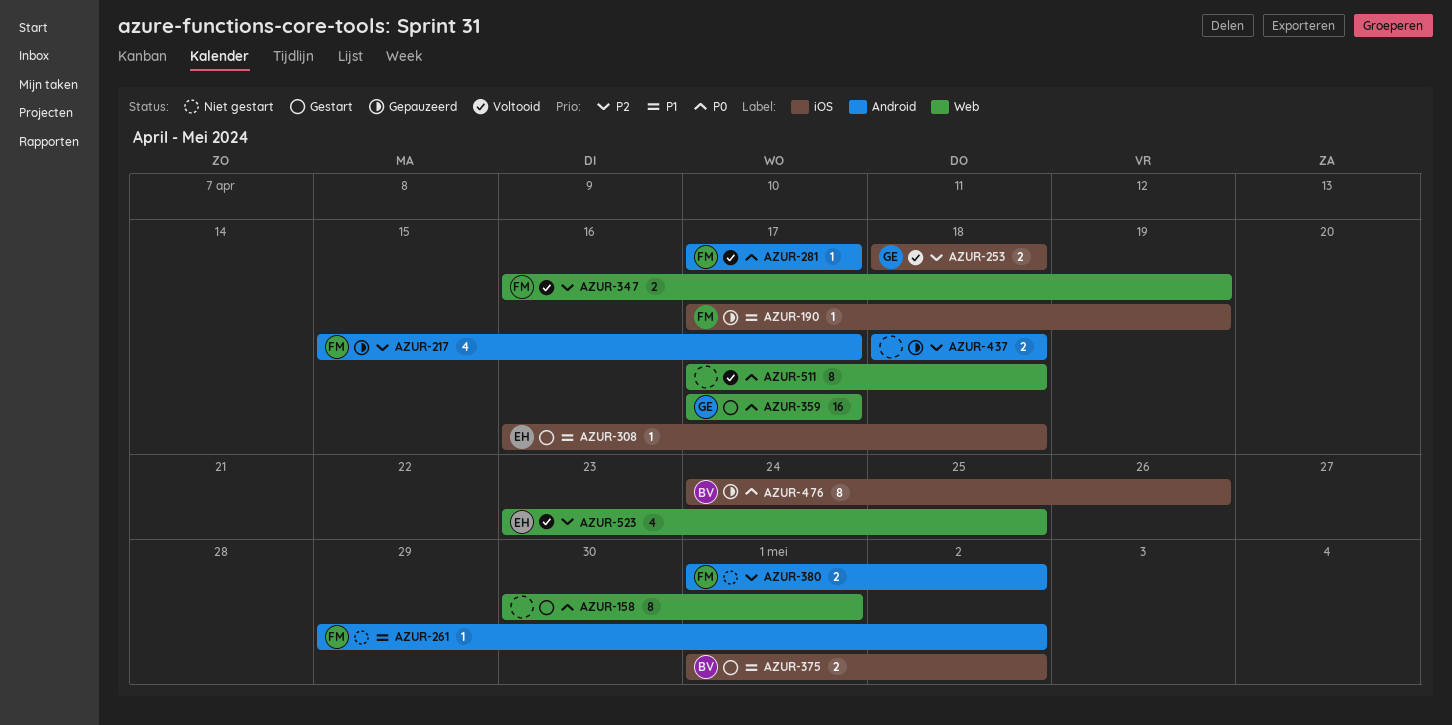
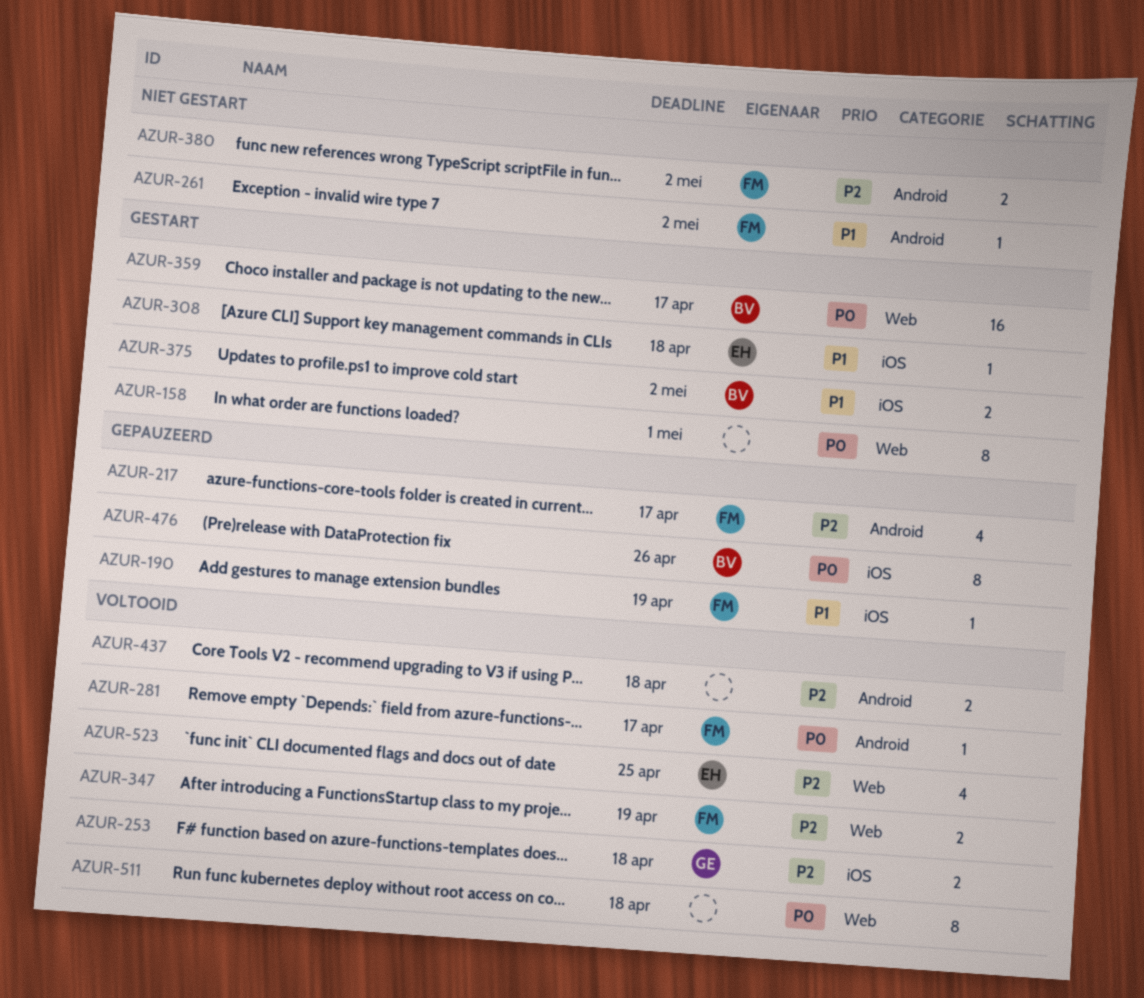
AZUR-359, owner: GE -> BV
AZUR-437, status: Gepauzeerd -> Voltooid

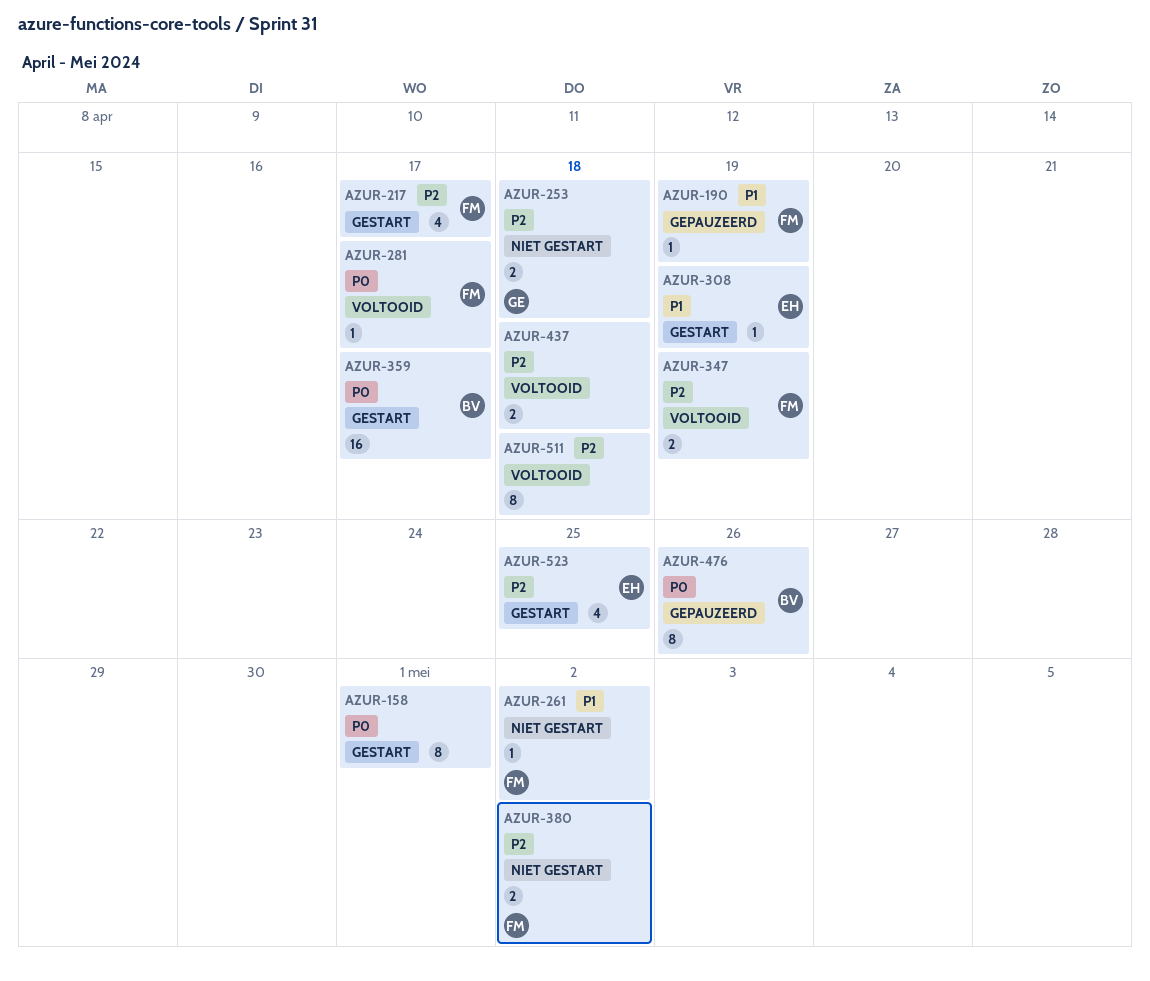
AZUR-217, status: Gepauzeerd -> Gestart
AZUR-253, status: Voltooid -> Niet gestart
AZUR-308, due: Apr 18 -> Apr 19
AZUR-375: present -> none
AZUR-511, priority: P0 -> P2
AZUR-523, status: Voltooid -> Gestart

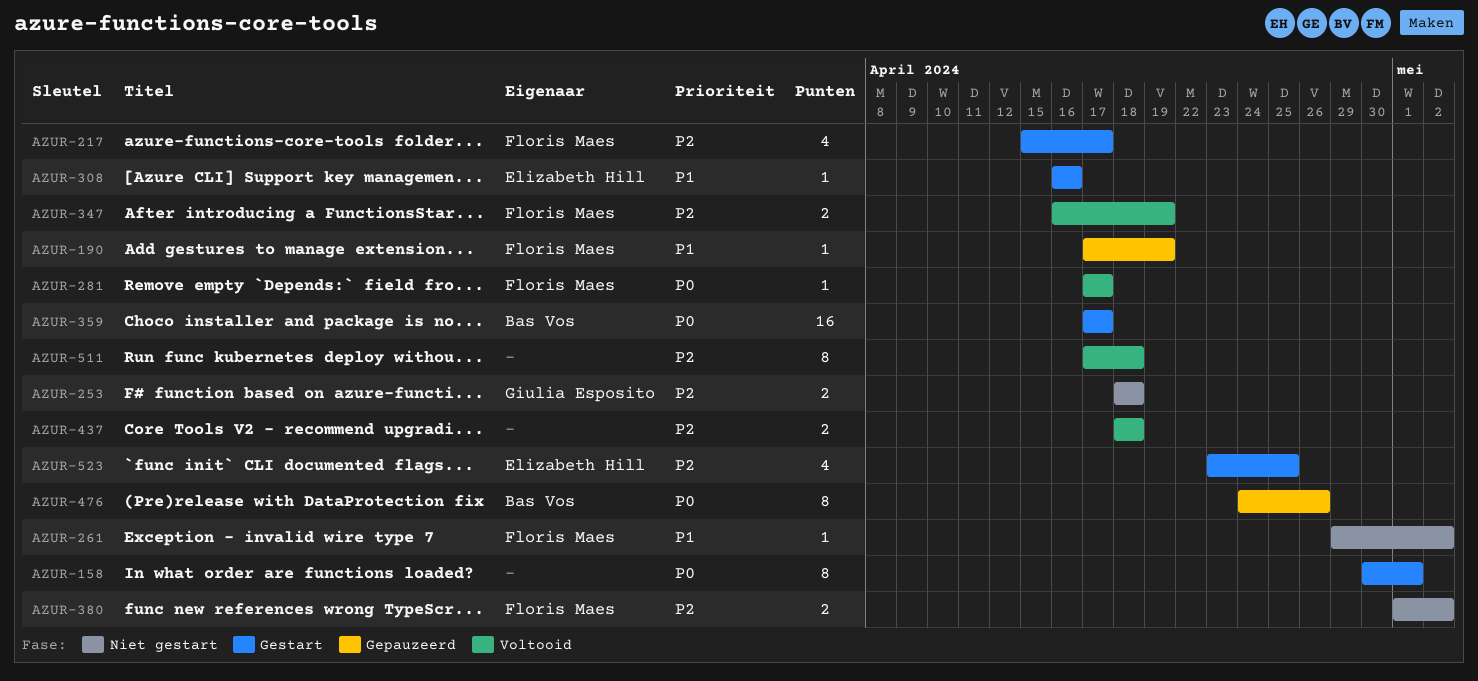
AZUR-308, due: Apr 19 -> Apr 16

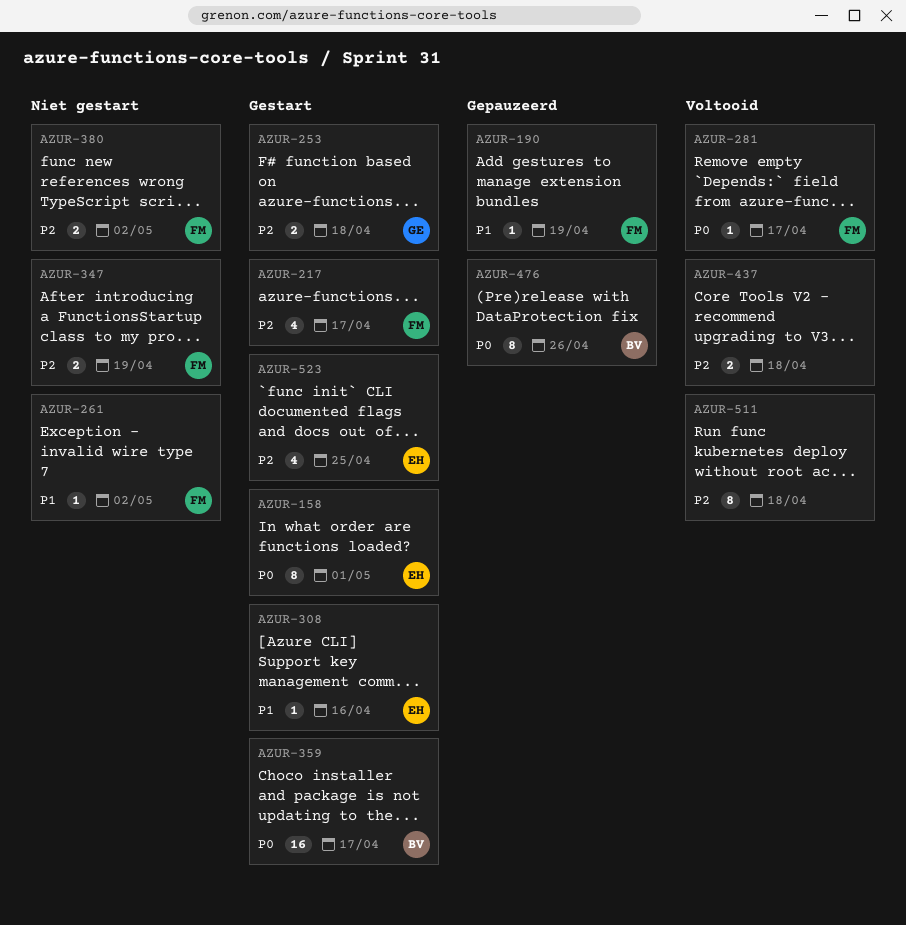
AZUR-158, owner: none -> Elizabeth Hill
AZUR-253, status: Niet gestart -> Gestart
AZUR-347, status: Voltooid -> Niet gestart

